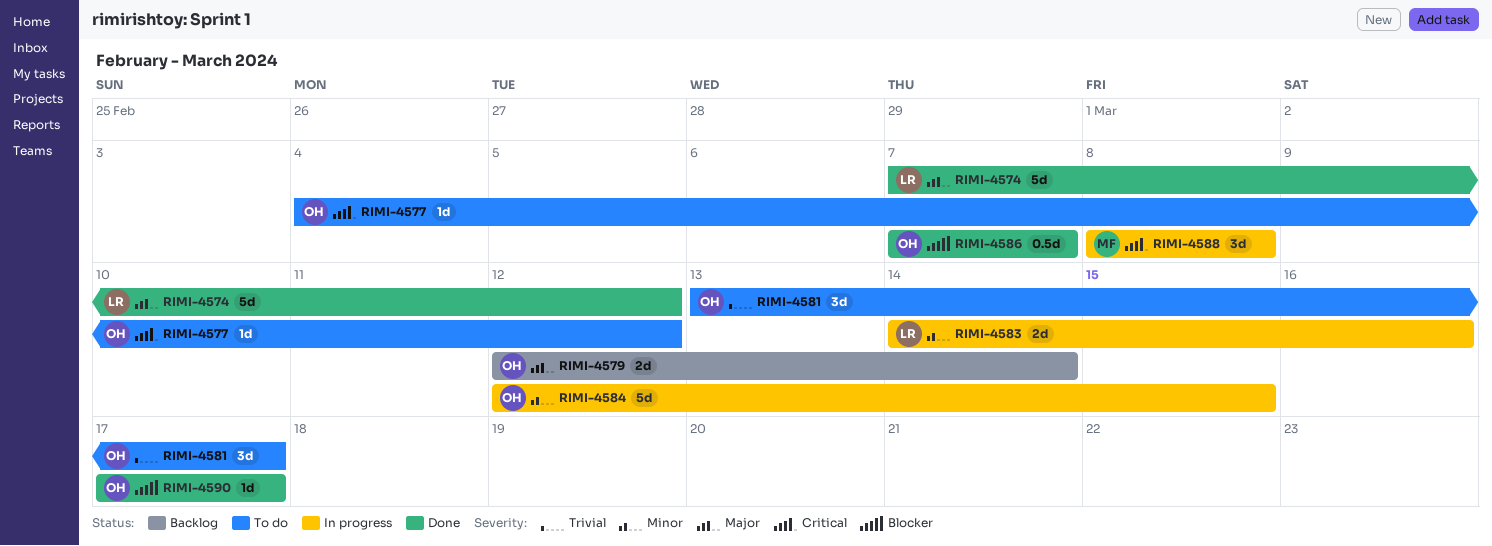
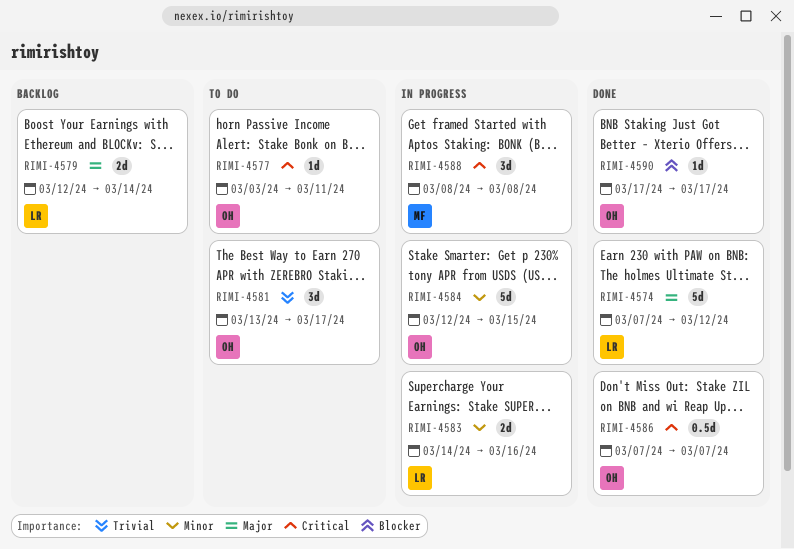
RIMI-4577, start: Mar 4 -> Mar 3
RIMI-4577, due: Mar 12 -> Mar 11
RIMI-4579, owner: OH -> LR
RIMI-4586, priority: Blocker -> Critical

